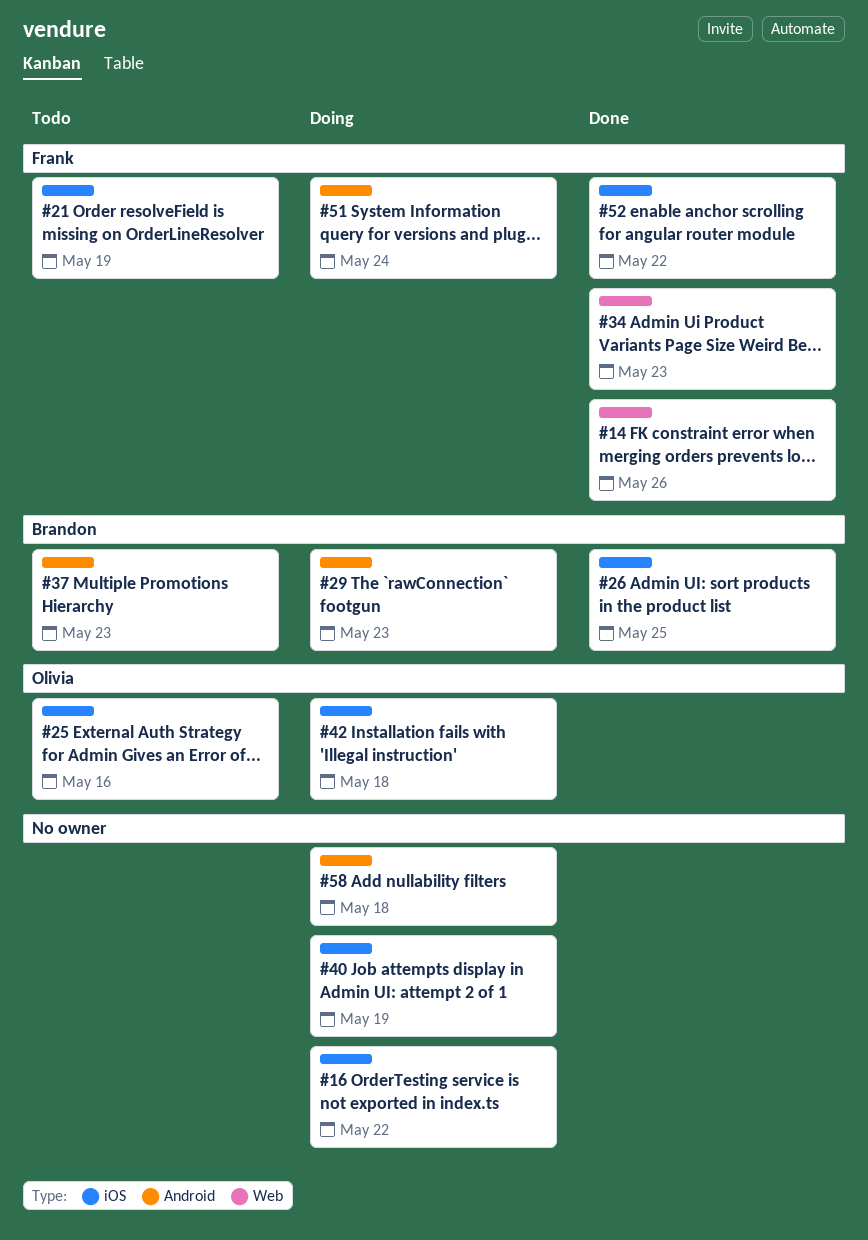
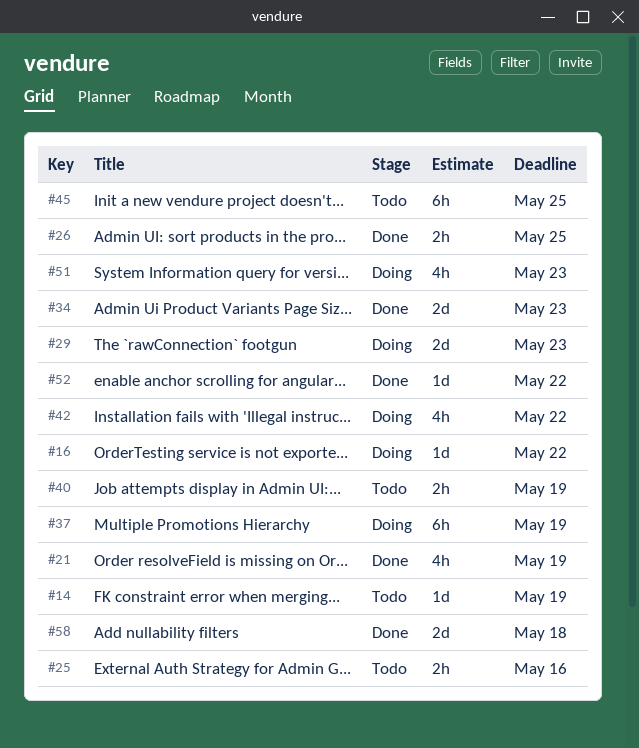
#14, status: Done -> Todo
#14, due: May 26 -> May 19
#21, status: Todo -> Done
#37, status: Todo -> Doing
#37, due: May 23 -> May 19
#40, status: Doing -> Todo
#42, due: May 18 -> May 22
#45: none -> present
#51, due: May 24 -> May 23
#58, status: Doing -> Done

